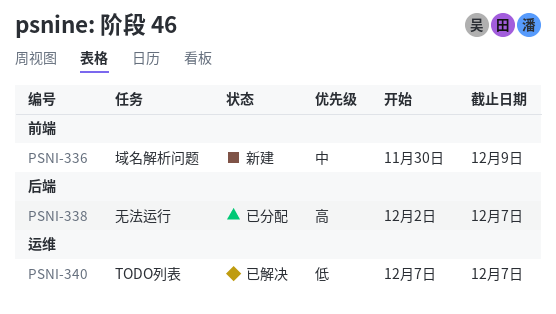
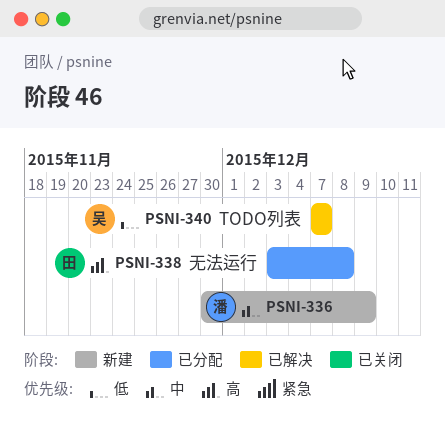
PSNI-338, start: Dec 2 -> Dec 3
PSNI-338, due: Dec 7 -> Dec 8

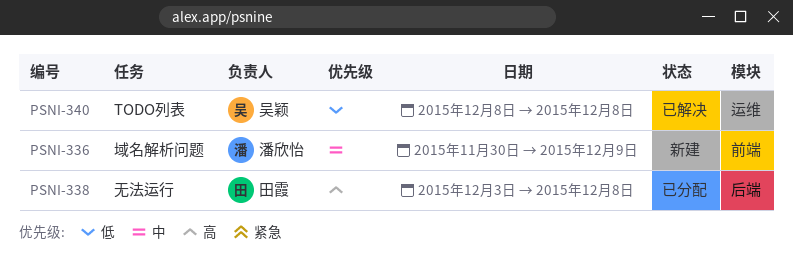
PSNI-340, start: Dec 7 -> Dec 8
PSNI-340, due: Dec 7 -> Dec 8

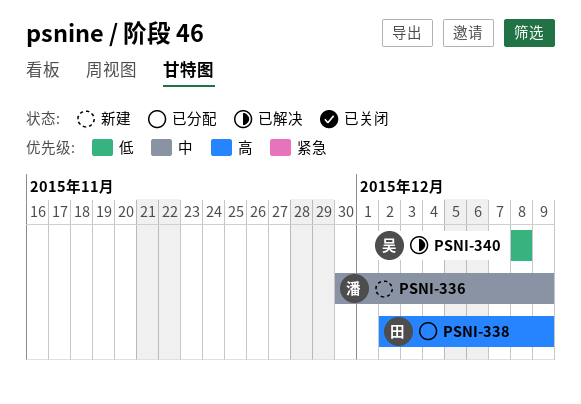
PSNI-338, start: Dec 3 -> Dec 2
PSNI-338, due: Dec 8 -> Dec 9

